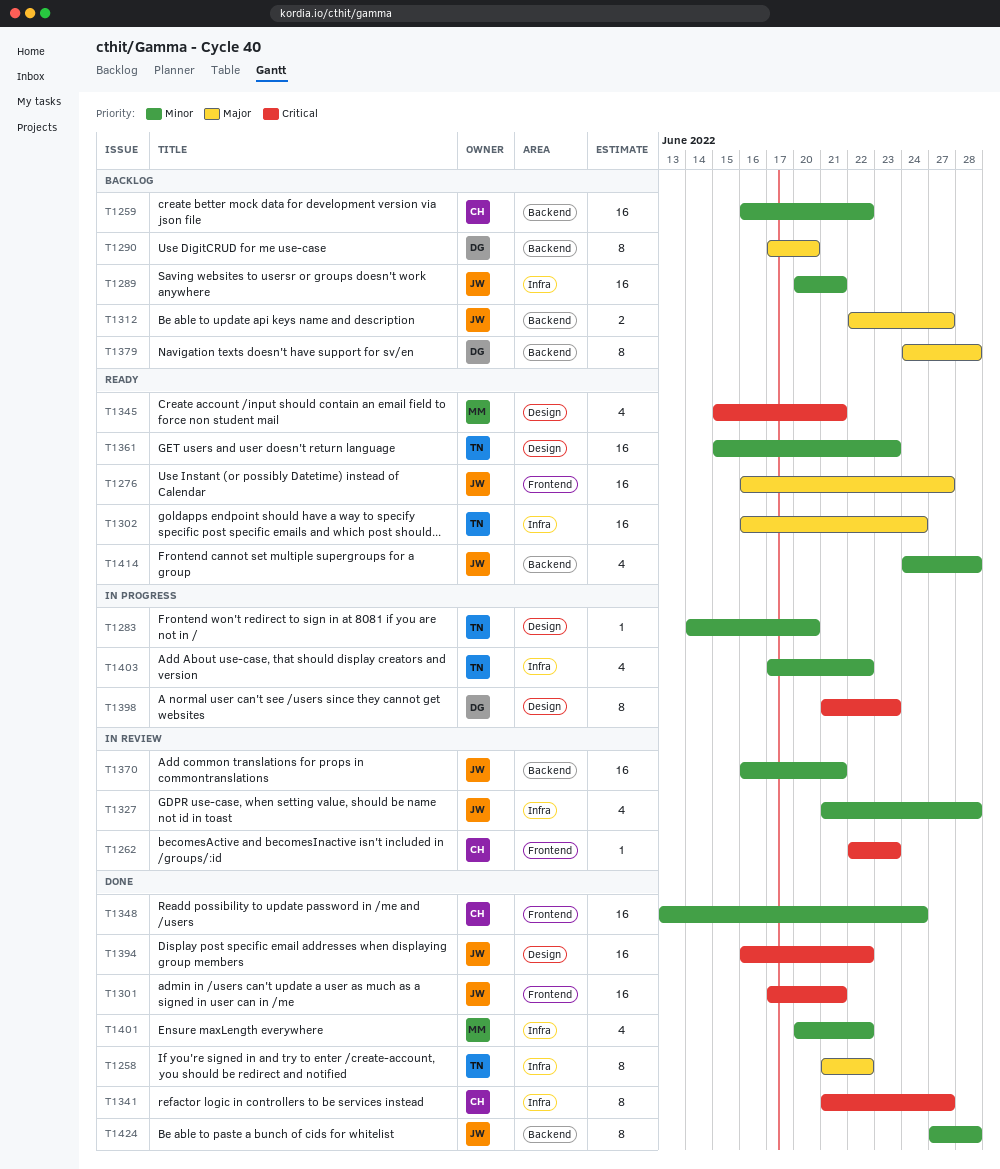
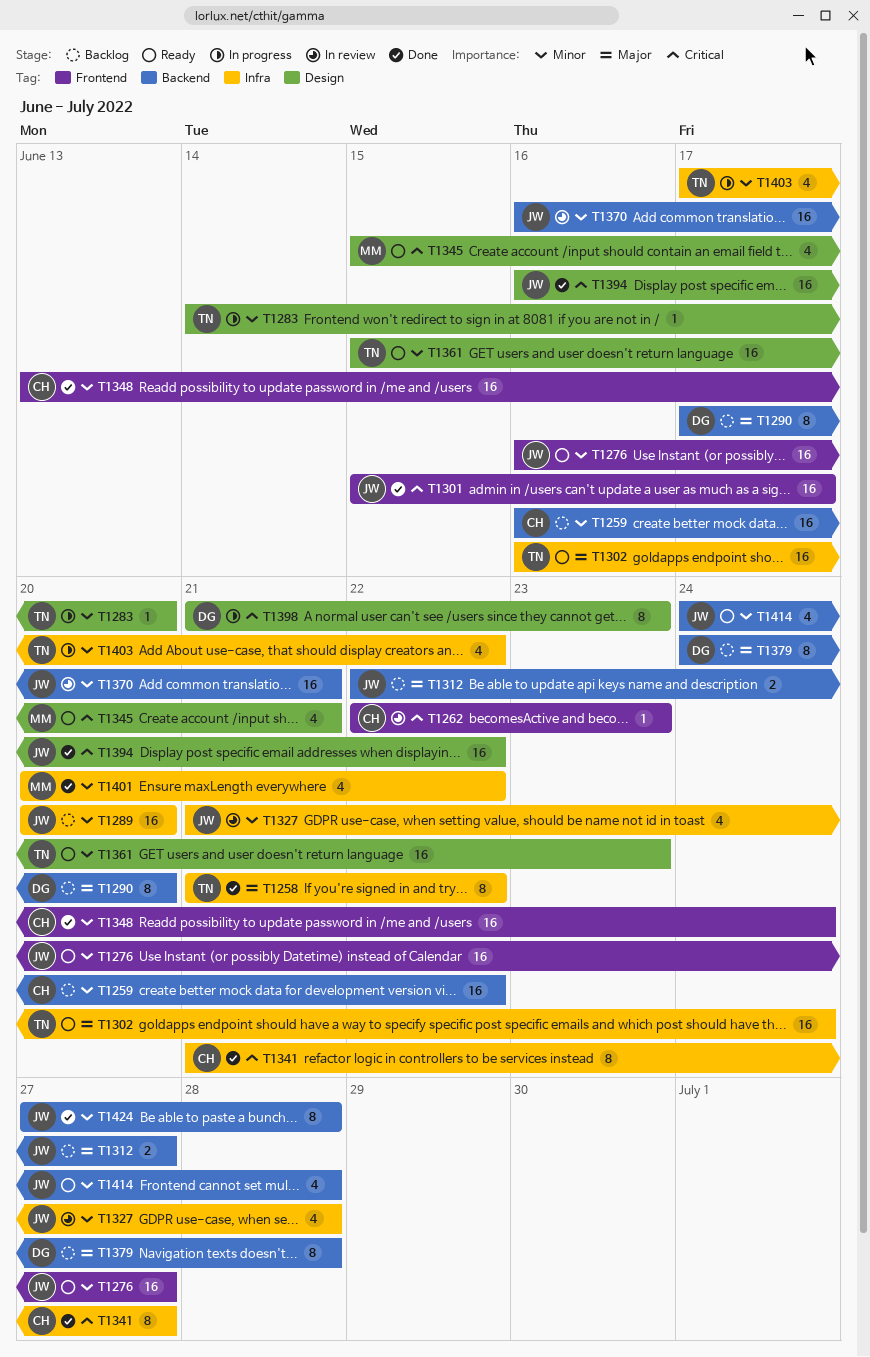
T1276, priority: Major -> Minor
T1289, due: Jun 21 -> Jun 20
T1301, start: Jun 17 -> Jun 15
T1301, due: Jun 21 -> Jun 17

